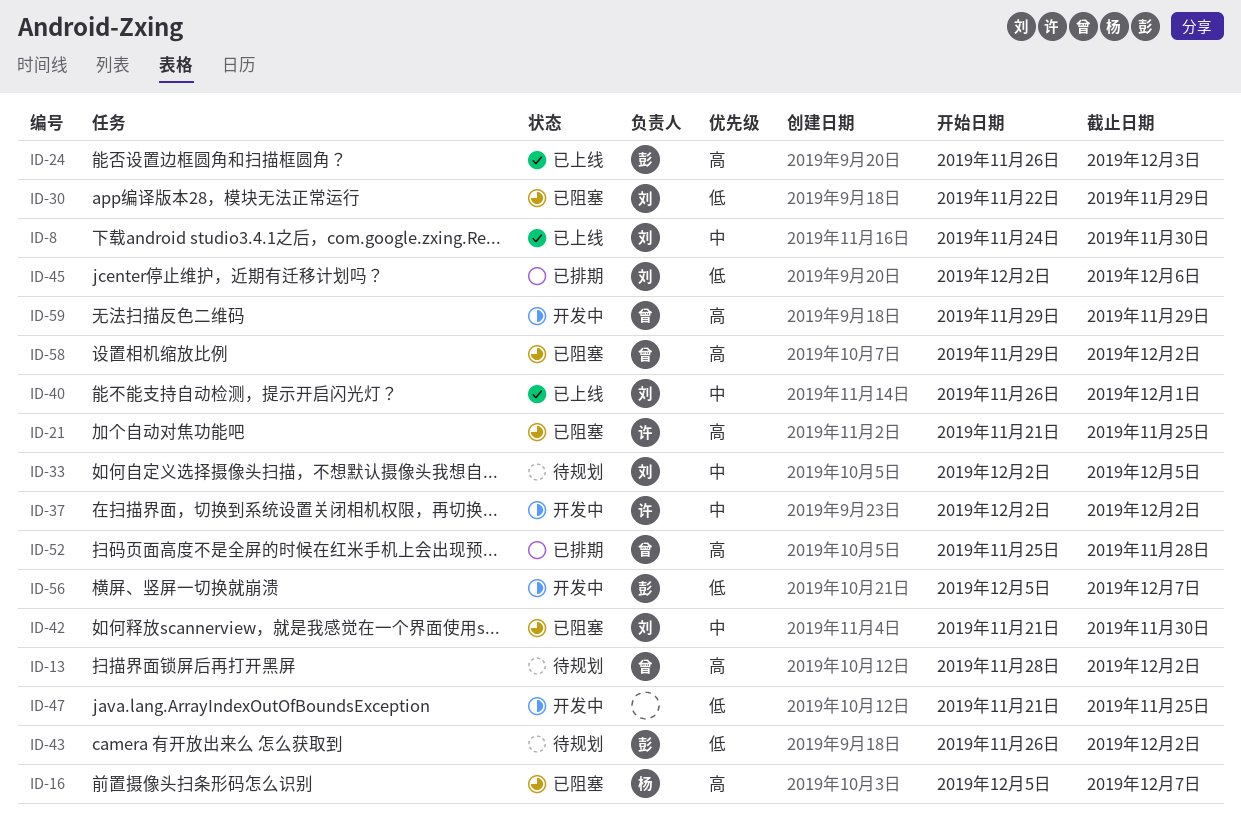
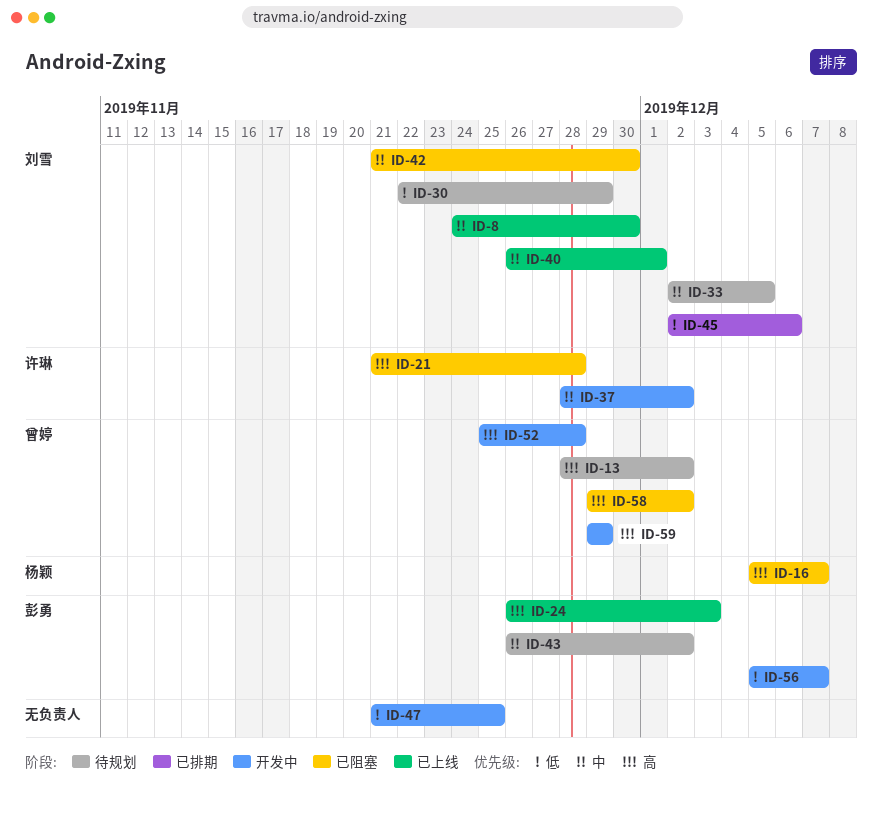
ID-21, due: Nov 25 -> Nov 28
ID-30, status: 已阻塞 -> 待规划
ID-37, start: Dec 2 -> Nov 28
ID-43, priority: 低 -> 中
ID-52, status: 已排期 -> 开发中

